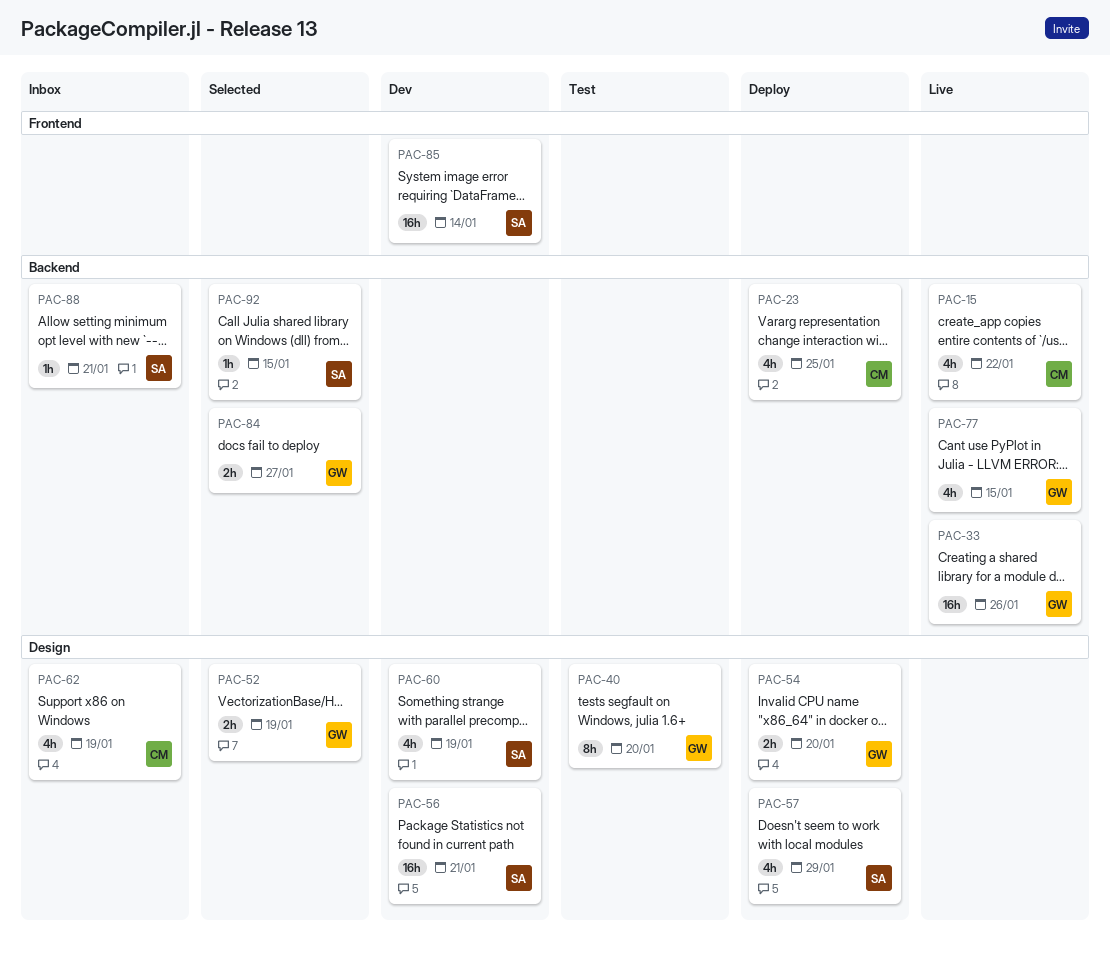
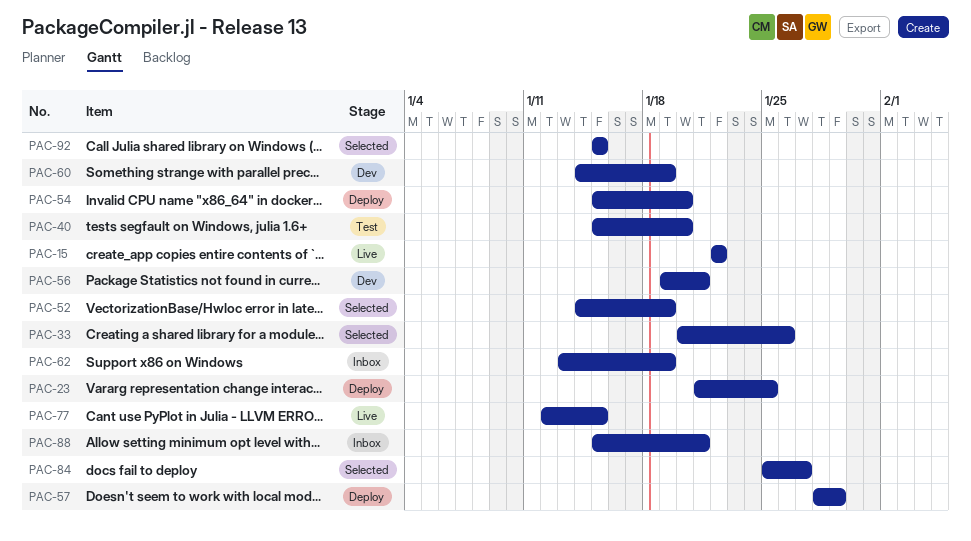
PAC-33, status: Live -> Selected
PAC-85: present -> none

